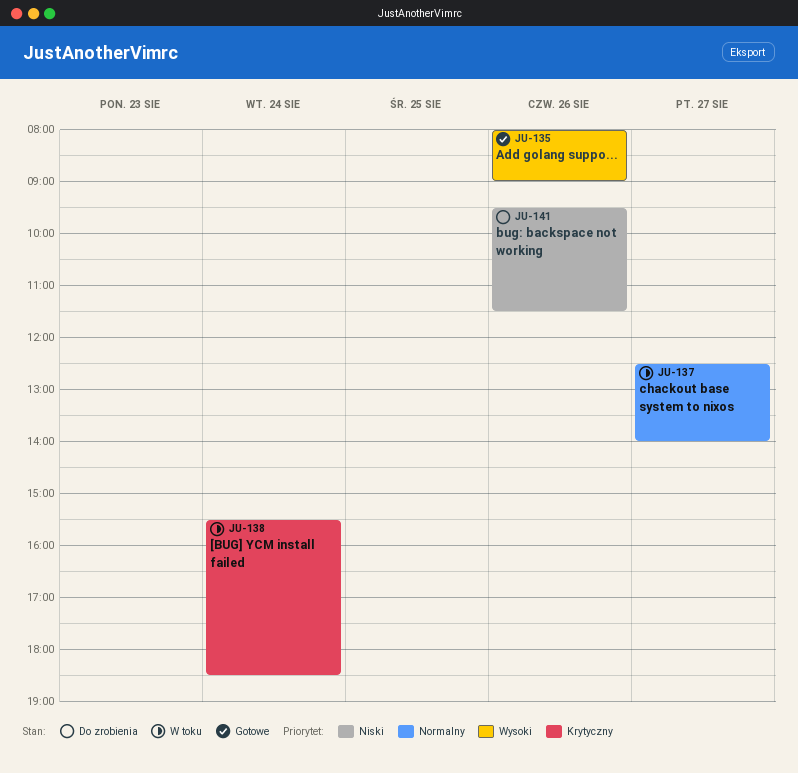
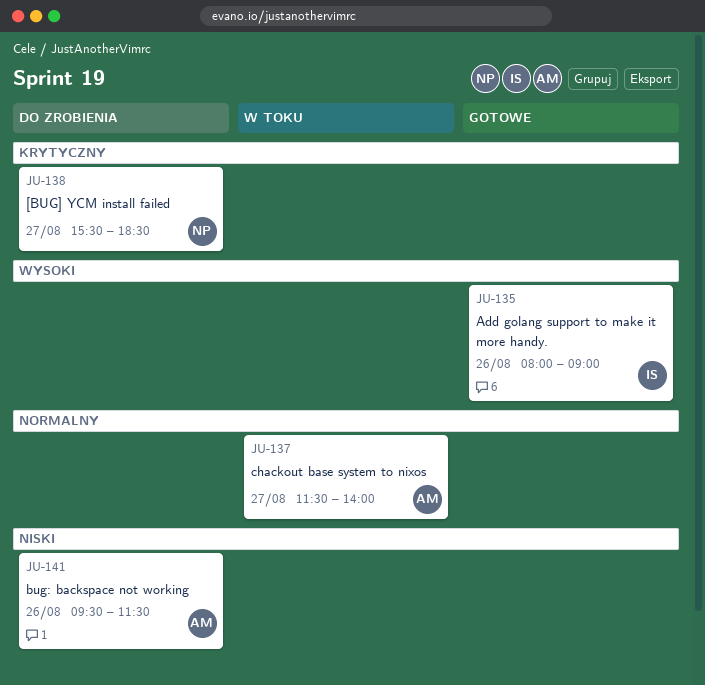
JU-137, begins: 12:30 -> 11:30
JU-138, status: W toku -> Do zrobienia
JU-138, day: Aug 24 -> Aug 27

